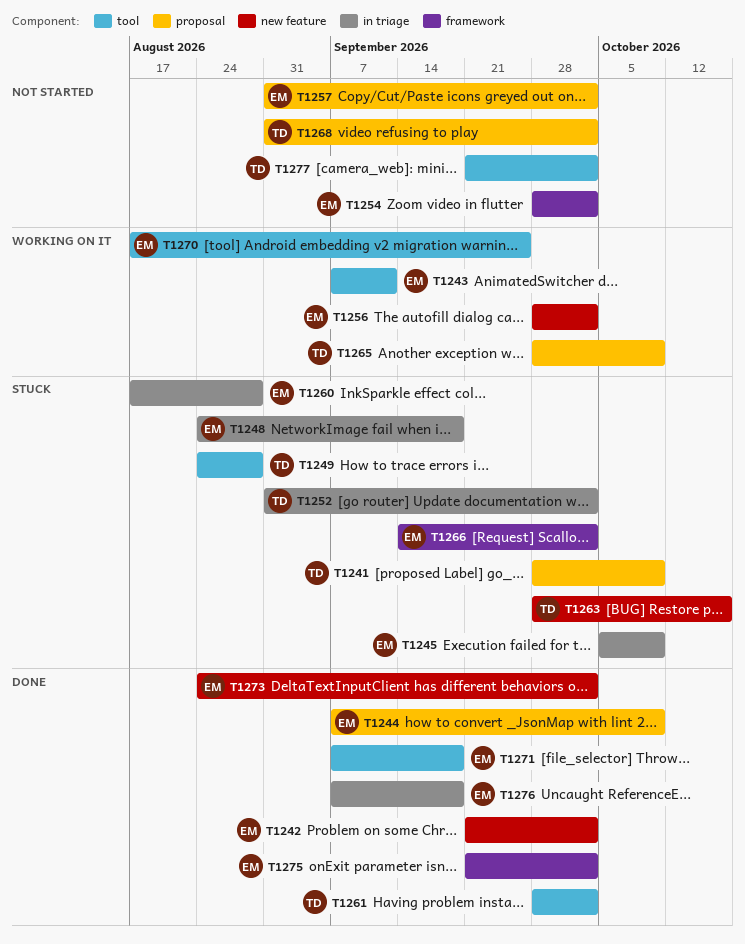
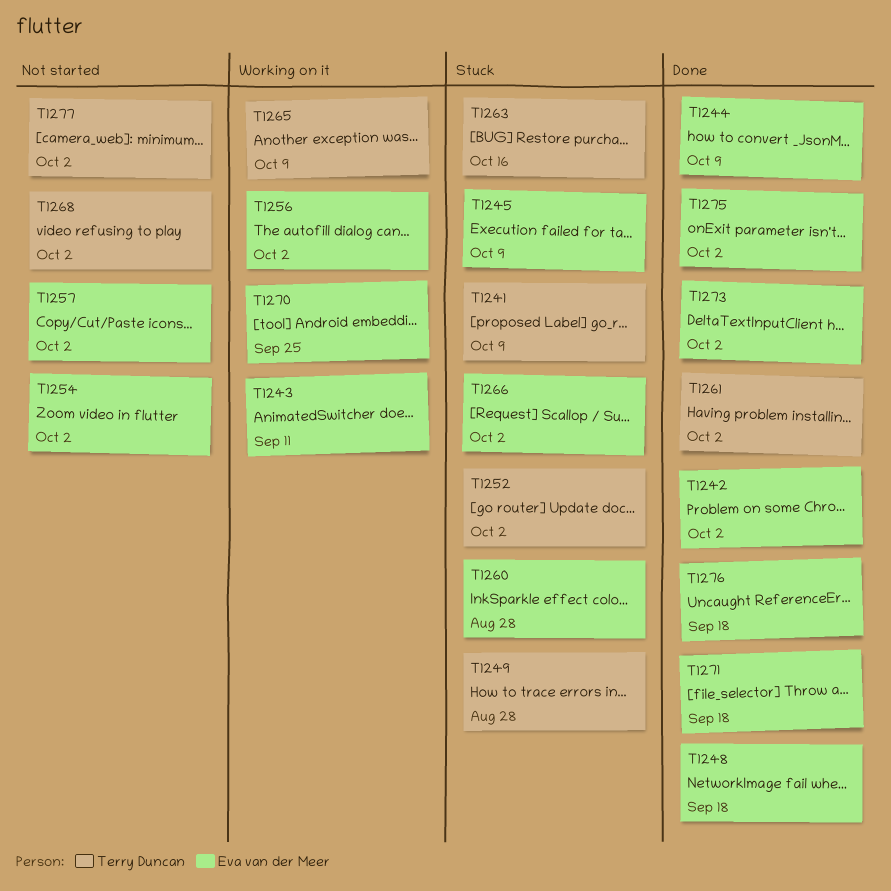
T1248, status: Stuck -> Done

